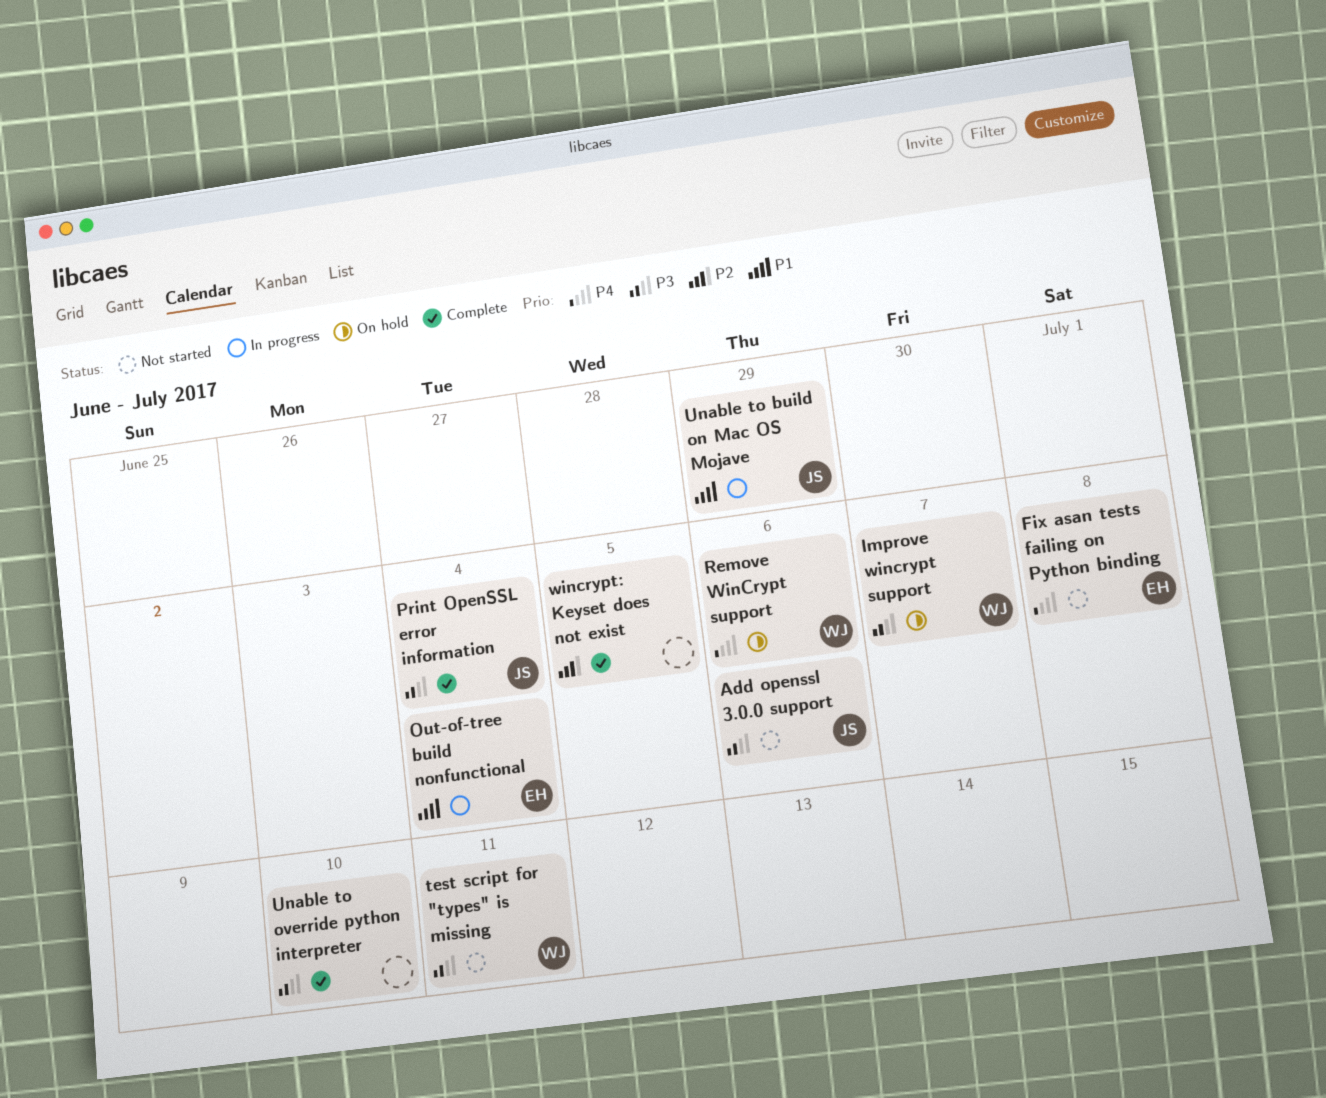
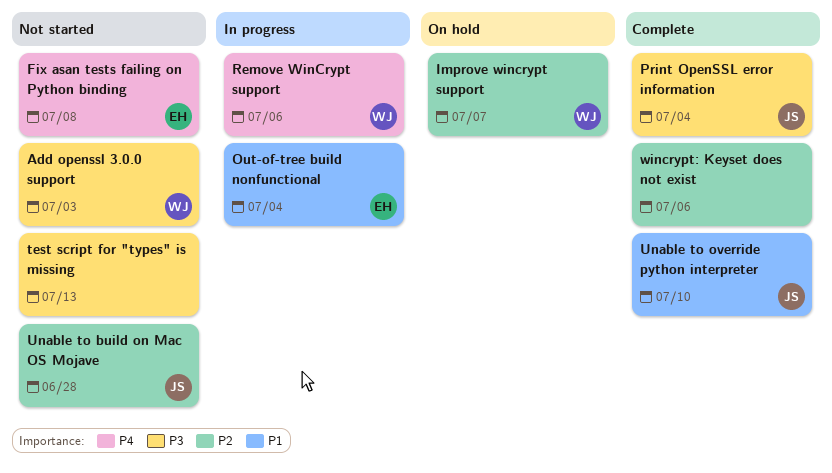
Add openssl 3.0.0 support, owner: JS -> WJ
Add openssl 3.0.0 support, due: Jul 6 -> Jul 3
Improve wincrypt support, priority: P3 -> P2
Remove WinCrypt support, status: On hold -> In progress
test script for "types" is missing, owner: WJ -> none
test script for "types" is missing, due: Jul 11 -> Jul 13
Unable to build on Mac OS Mojave, status: In progress -> Not started
Unable to build on Mac OS Mojave, priority: P1 -> P2
Unable to build on Mac OS Mojave, due: Jun 29 -> Jun 28
Unable to override python interpreter, owner: none -> JS
Unable to override python interpreter, priority: P3 -> P1
wincrypt: Keyset does not exist, due: Jul 5 -> Jul 6

